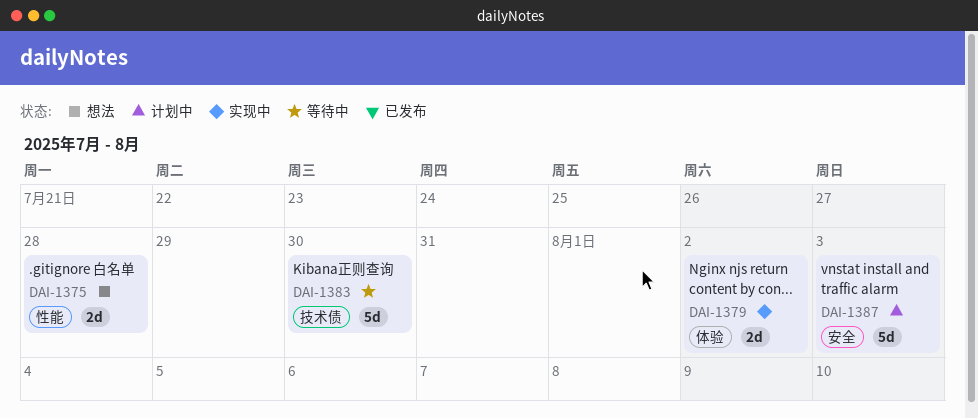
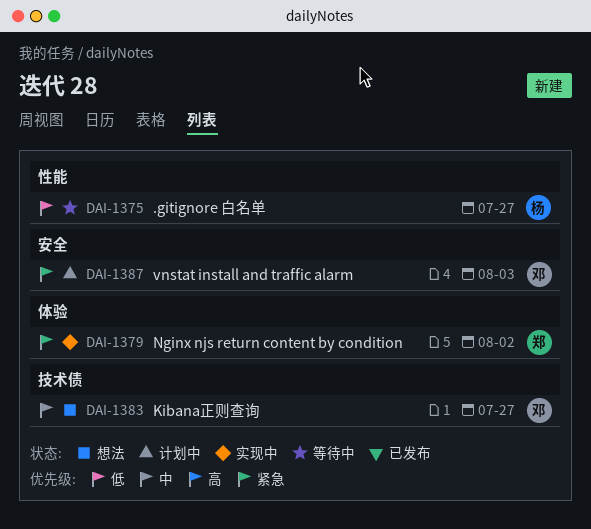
DAI-1375, status: 想法 -> 等待中
DAI-1375, due: Jul 28 -> Jul 27
DAI-1383, status: 等待中 -> 想法
DAI-1383, due: Jul 30 -> Jul 27

